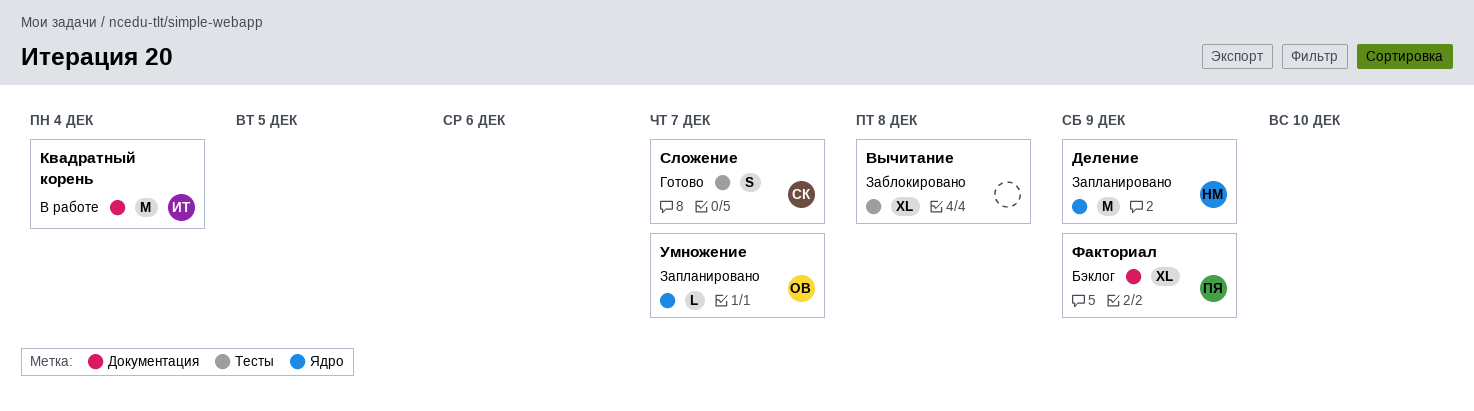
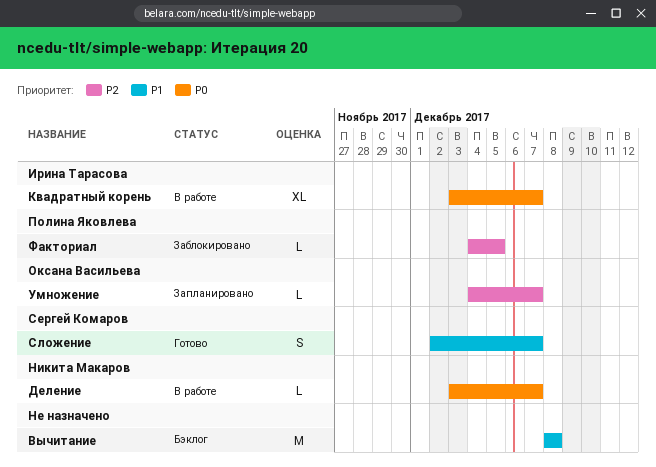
Вычитание, status: Заблокировано -> Бэклог
Вычитание, estimate: XL -> M
Деление, status: Запланировано -> В работе
Деление, estimate: M -> L
Деление, due: Dec 9 -> Dec 7
Квадратный корень, estimate: M -> XL
Квадратный корень, due: Dec 4 -> Dec 7
Факториал, status: Бэклог -> Заблокировано
Факториал, estimate: XL -> L
Факториал, due: Dec 9 -> Dec 5

